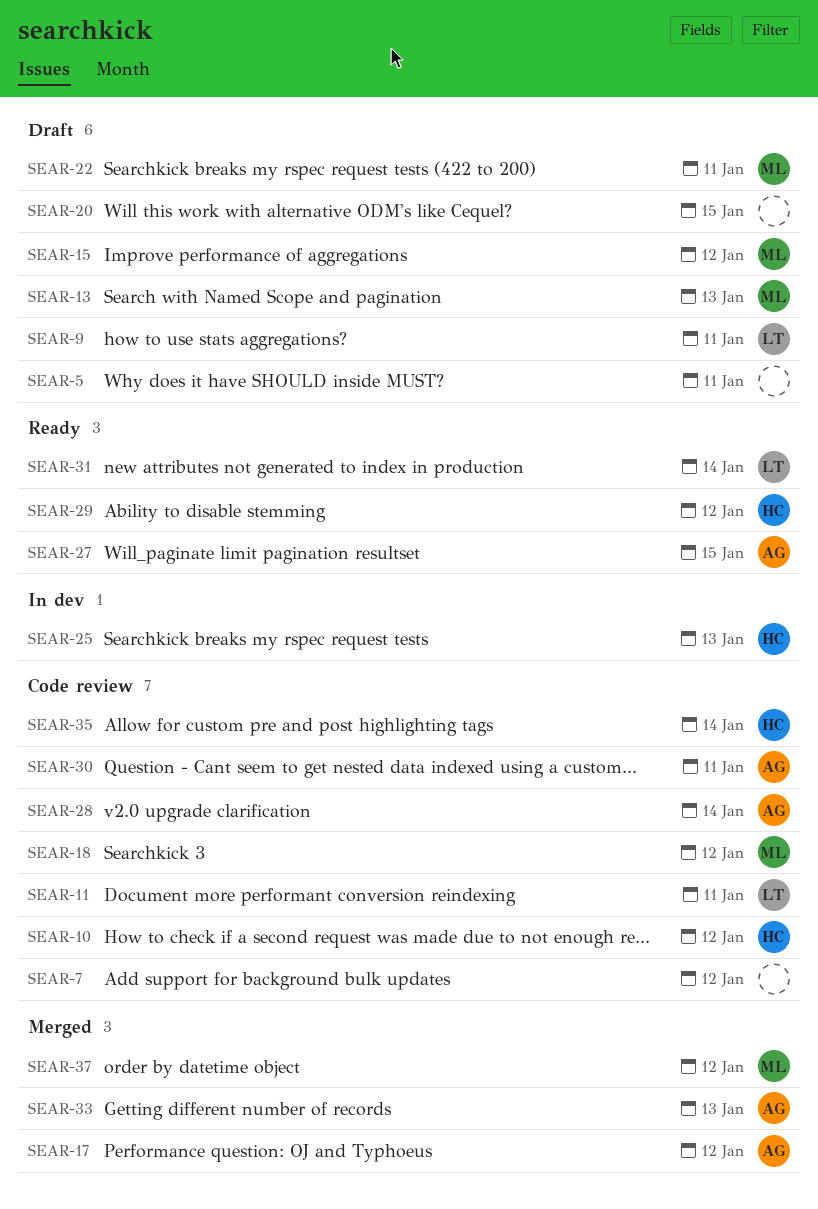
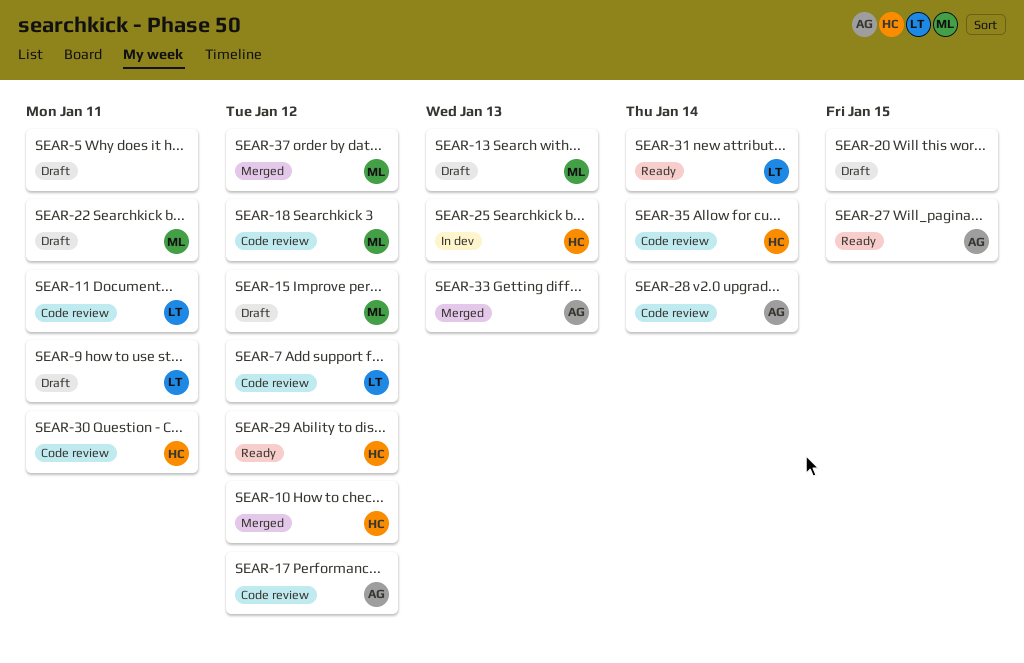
SEAR-7, owner: none -> LT
SEAR-10, status: Code review -> Merged
SEAR-17, status: Merged -> Code review
SEAR-30, owner: AG -> HC

